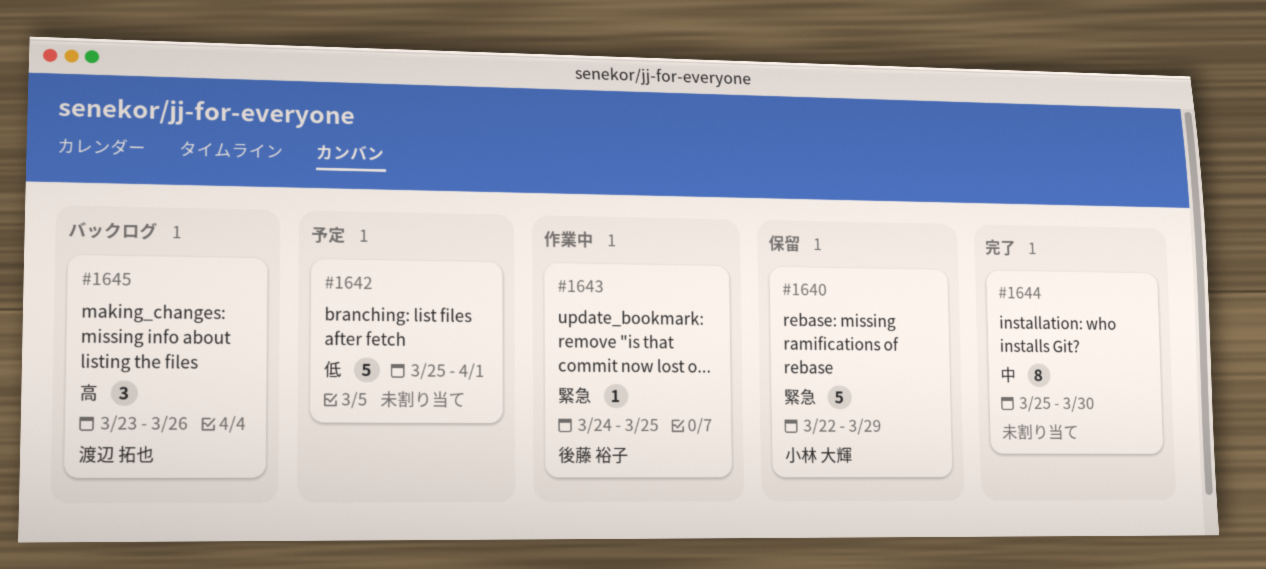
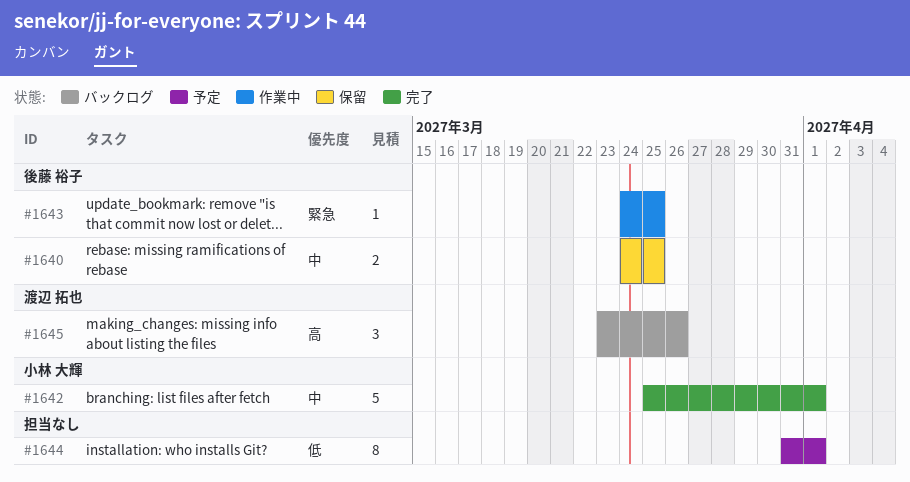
#1640, owner: 小林 大輝 -> 後藤 裕子
#1640, priority: 緊急 -> 中
#1640, estimate: 5 -> 2
#1640, start: Mar 22 -> Mar 24
#1640, due: Mar 29 -> Mar 25
#1642, status: 予定 -> 完了
#1642, owner: none -> 小林 大輝
#1642, priority: 低 -> 中
#1644, status: 完了 -> 予定
#1644, priority: 中 -> 低
#1644, start: Mar 25 -> Mar 31
#1644, due: Mar 30 -> Apr 1

